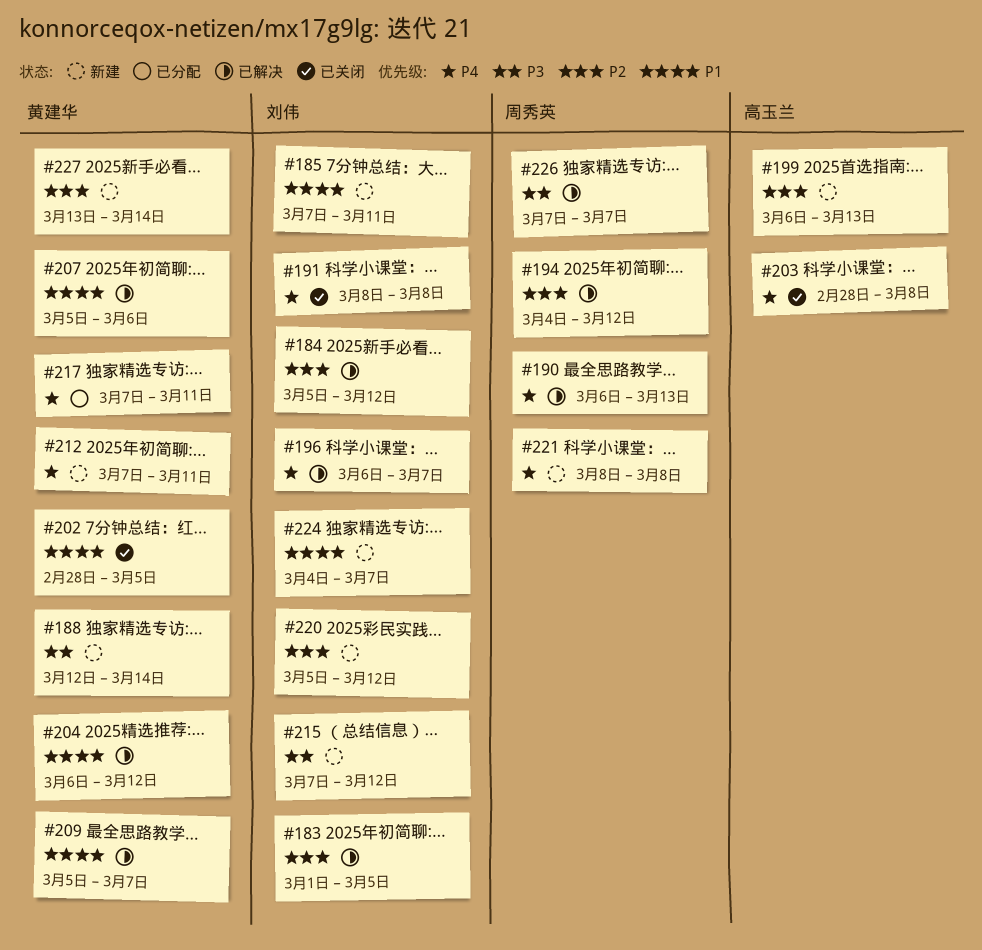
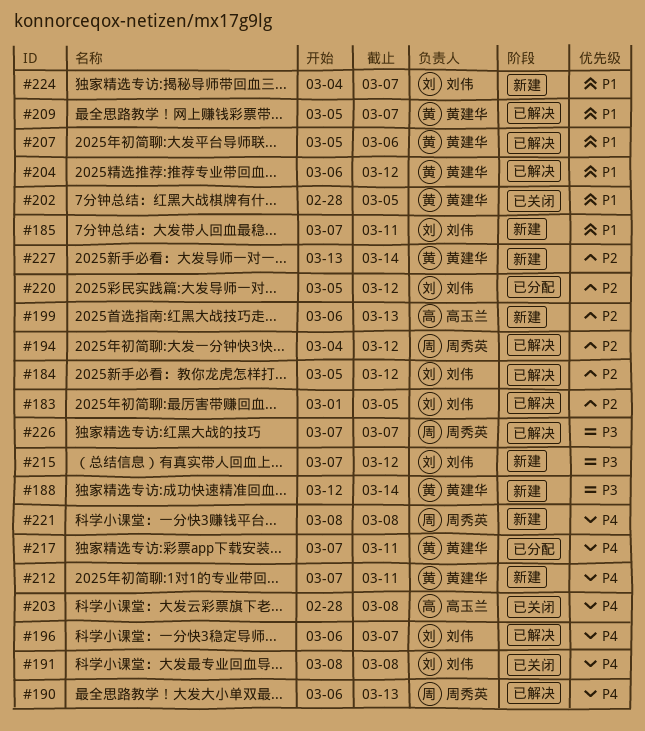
#220, status: 新建 -> 已分配

